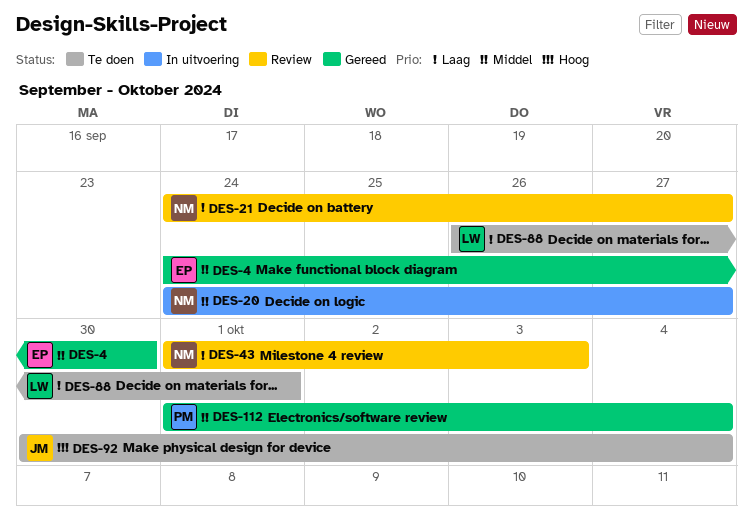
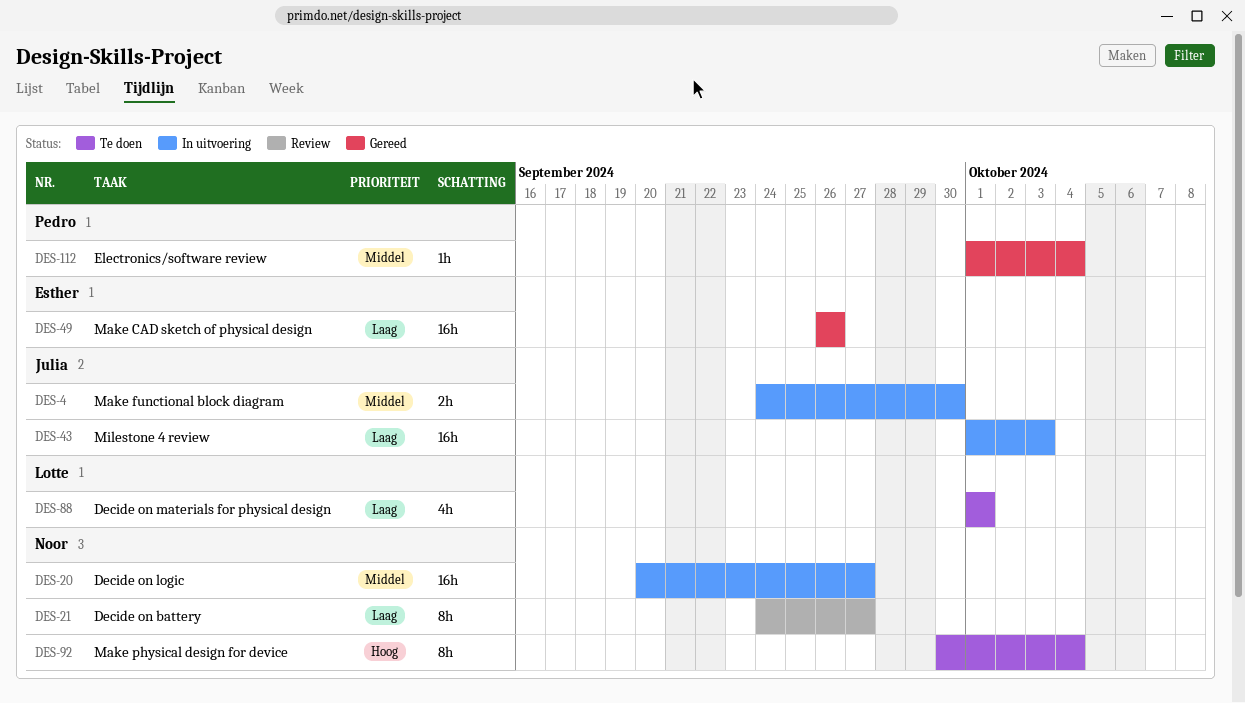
DES-4, status: Gereed -> In uitvoering
DES-4, owner: Esther -> Julia
DES-20, start: Sep 24 -> Sep 20
DES-43, status: Review -> In uitvoering
DES-43, owner: Noor -> Julia
DES-49: none -> present
DES-88, start: Sep 26 -> Oct 1
DES-92, owner: Julia -> Noor

